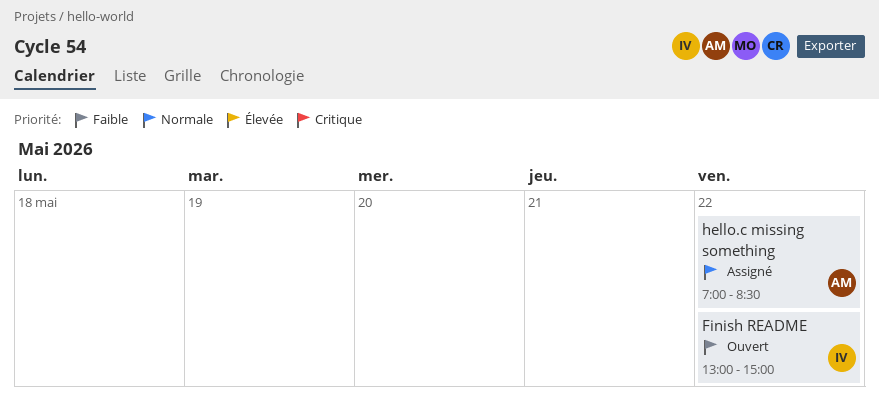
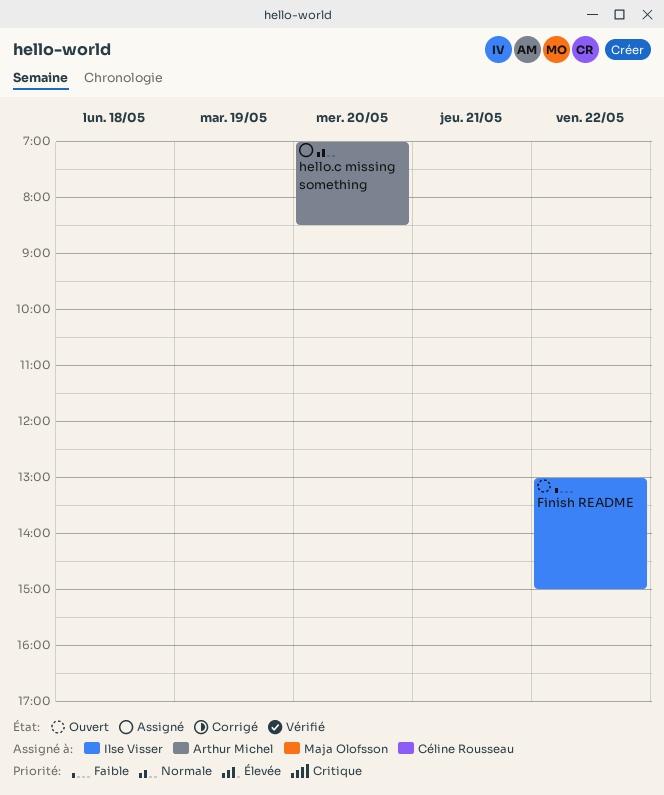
hello.c missing something, day: May 22 -> May 20

